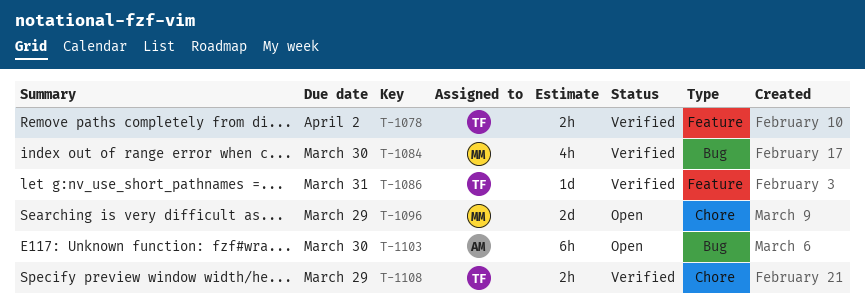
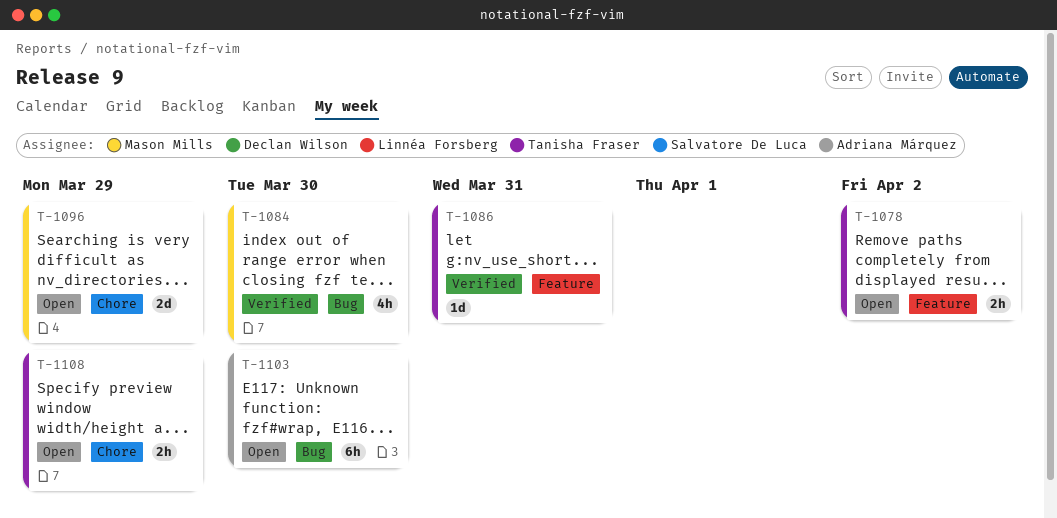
T-1078, status: Verified -> Open
T-1108, status: Verified -> Open

